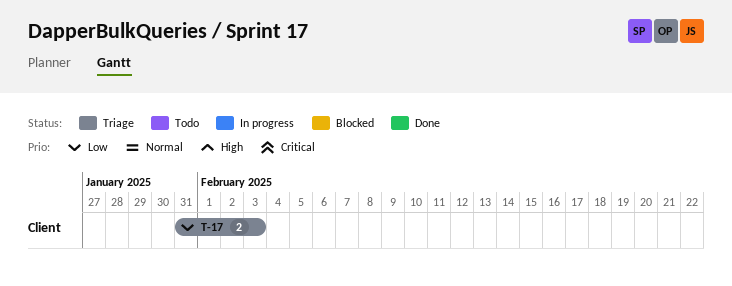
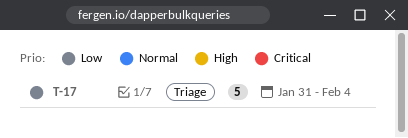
T-17, estimate: 2 -> 5
T-17, due: Feb 3 -> Feb 4

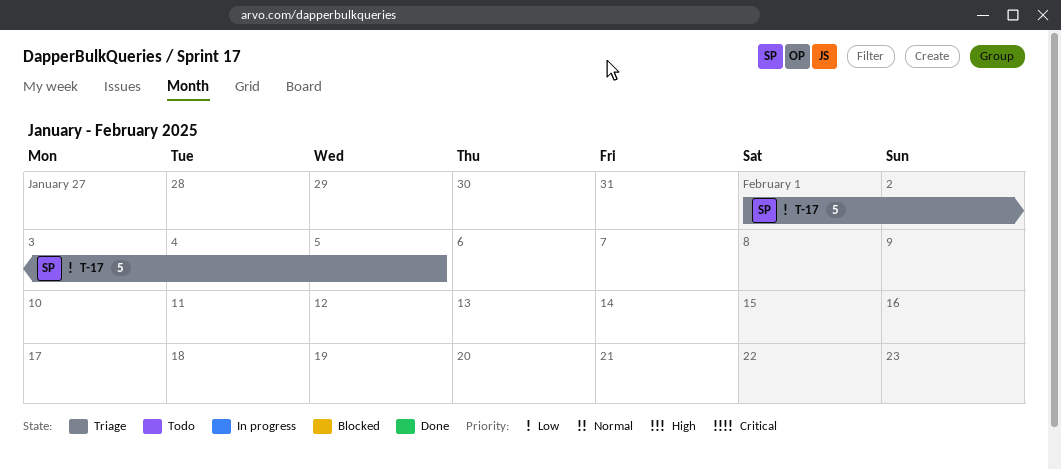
T-17, start: Jan 31 -> Feb 1
T-17, due: Feb 4 -> Feb 5

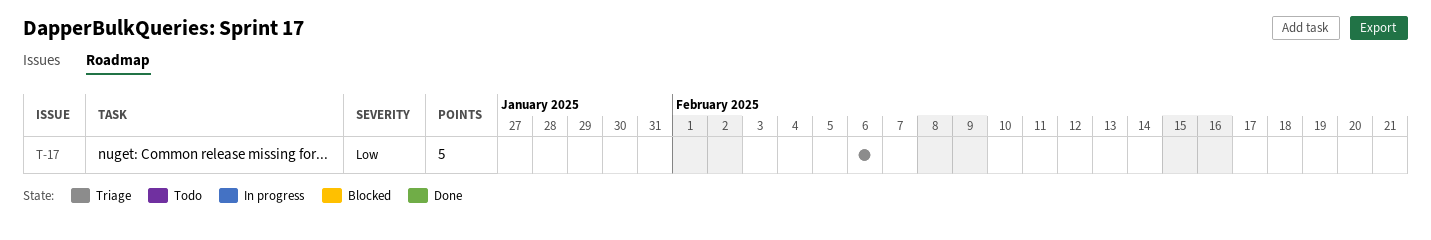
T-17, start: Feb 1 -> Feb 6
T-17, due: Feb 5 -> Feb 6

